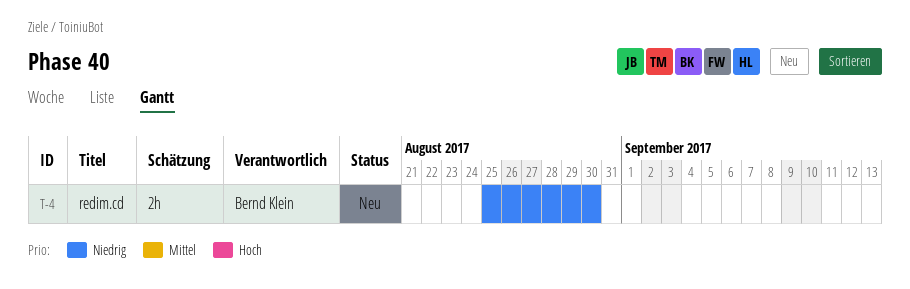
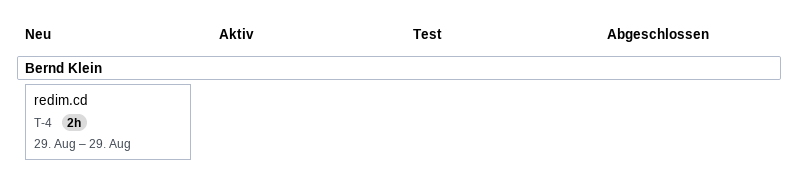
T-4, start: Aug 25 -> Aug 29
T-4, due: Aug 30 -> Aug 29

